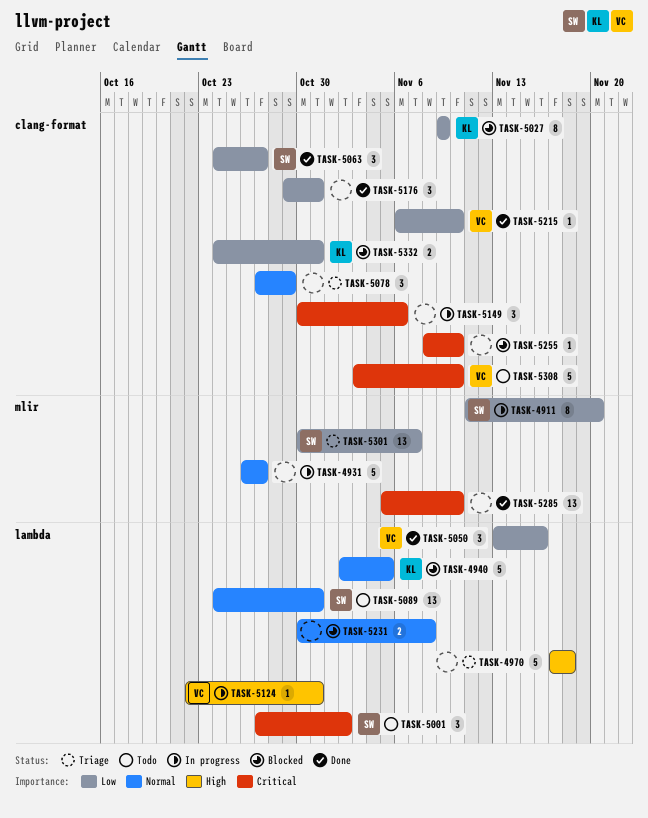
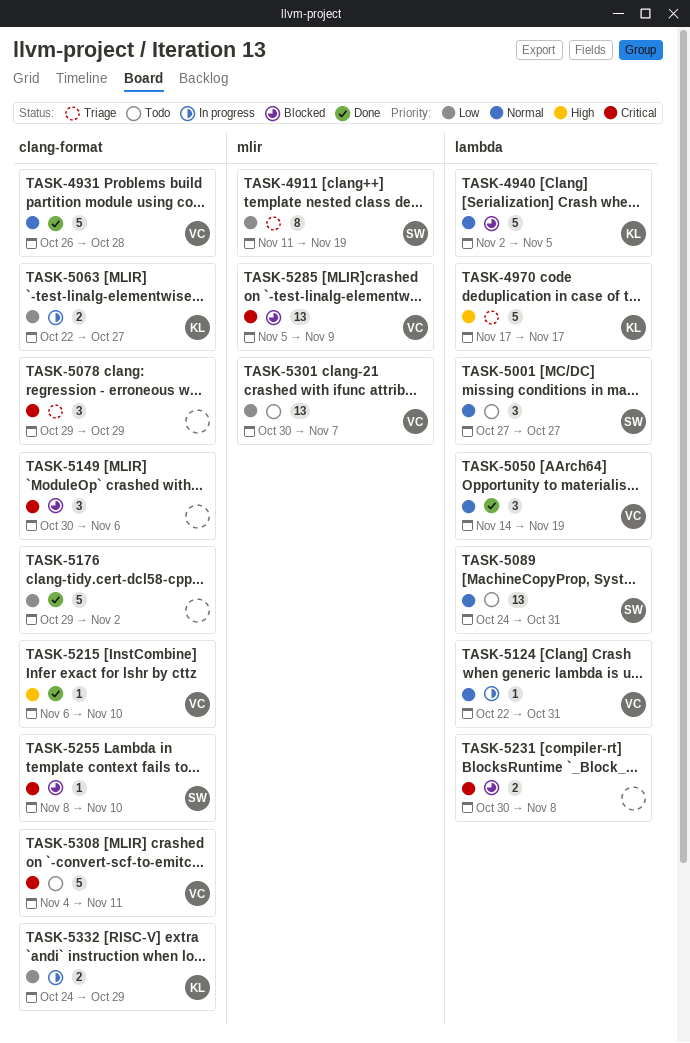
TASK-4911, status: In progress -> Triage
TASK-4911, due: Nov 20 -> Nov 19
TASK-4931, status: In progress -> Done
TASK-4931, owner: none -> VC
TASK-4931, label: mlir -> clang-format
TASK-4931, due: Oct 27 -> Oct 28
TASK-4970, owner: none -> KL
TASK-4970, due: Nov 18 -> Nov 17
TASK-5001, priority: Critical -> Normal
TASK-5001, due: Nov 2 -> Oct 27
TASK-5027: present -> none
TASK-5050, priority: Low -> Normal
TASK-5050, start: Nov 13 -> Nov 14
TASK-5050, due: Nov 16 -> Nov 19
TASK-5063, status: Done -> In progress
TASK-5063, owner: SW -> KL
TASK-5063, estimate: 3 -> 2
TASK-5063, start: Oct 24 -> Oct 22
TASK-5078, priority: Normal -> Critical
TASK-5078, start: Oct 27 -> Oct 29
TASK-5124, priority: High -> Normal
TASK-5149, status: In progress -> Blocked
TASK-5176, estimate: 3 -> 5
TASK-5176, due: Oct 31 -> Nov 2
TASK-5215, priority: Low -> High
TASK-5231, priority: Normal -> Critical
TASK-5255, owner: none -> SW
TASK-5285, status: Done -> Blocked
TASK-5285, owner: none -> VC
TASK-5285, due: Nov 10 -> Nov 9
TASK-5301, status: Triage -> Todo
TASK-5301, owner: SW -> VC
TASK-5308, start: Nov 3 -> Nov 4
TASK-5308, due: Nov 10 -> Nov 11
TASK-5332, status: Blocked -> In progress
TASK-5332, due: Oct 31 -> Oct 29

